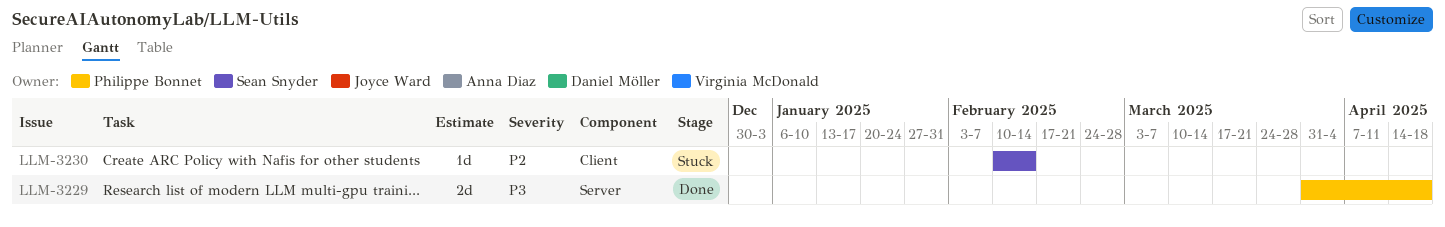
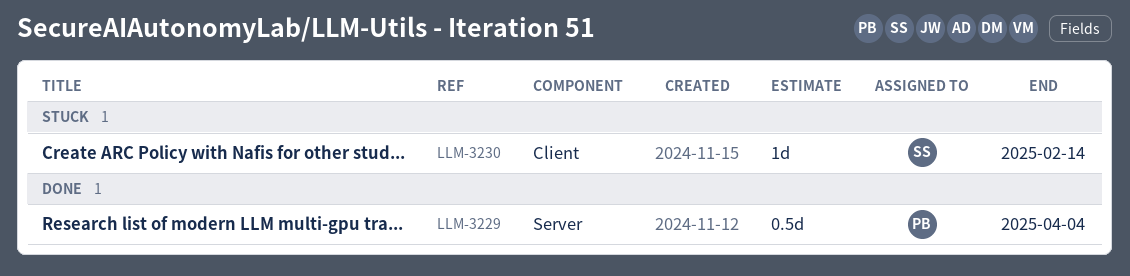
LLM-3229, estimate: 2d -> 0.5d
LLM-3229, due: Apr 18 -> Apr 4

